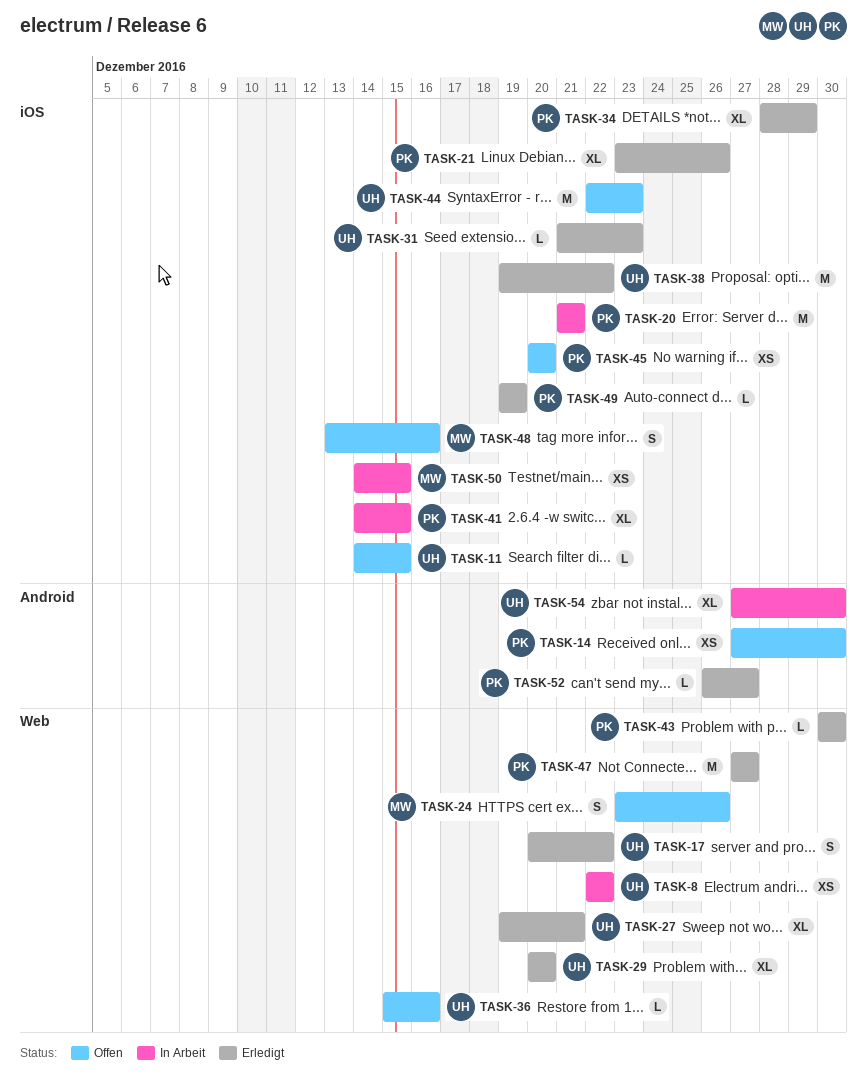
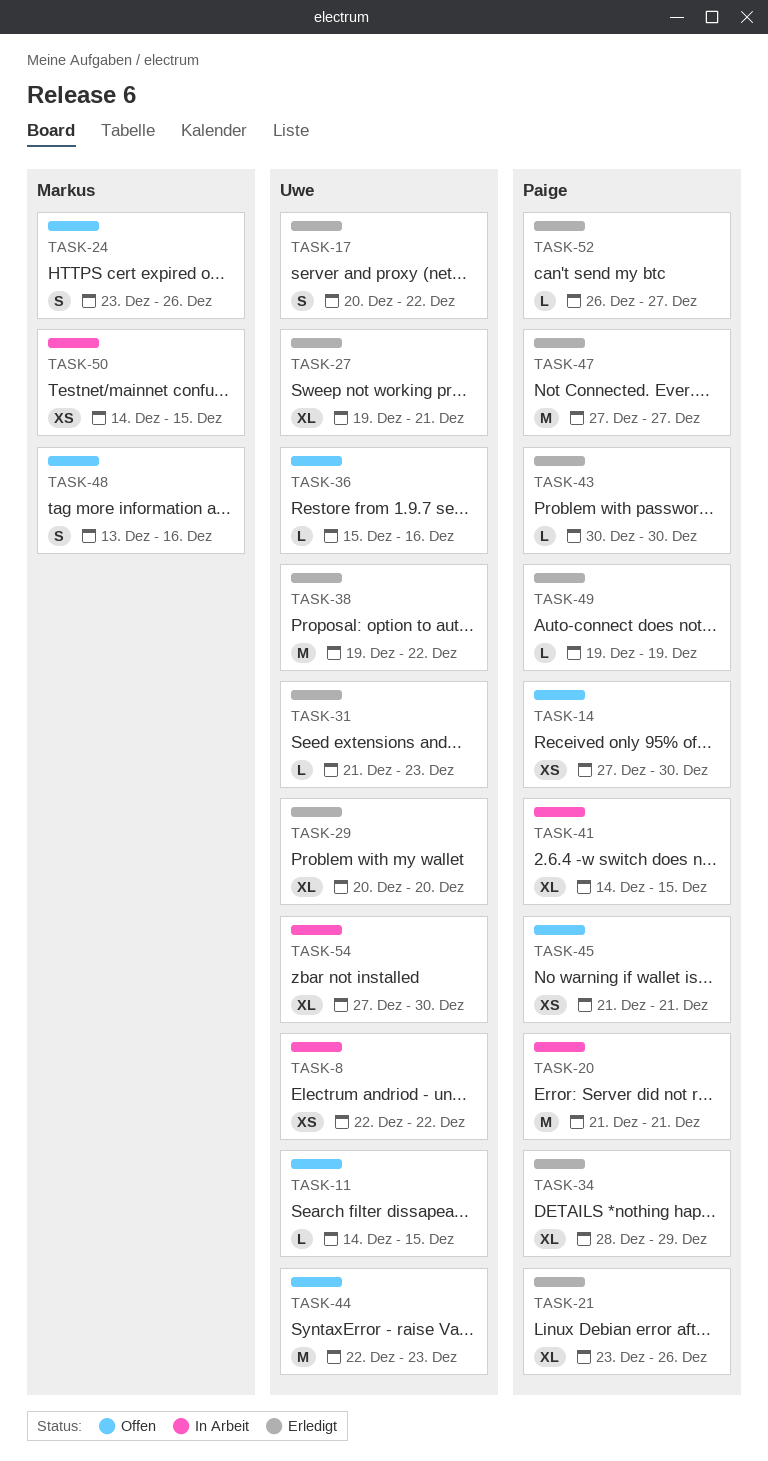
TASK-45, start: Dec 20 -> Dec 21
TASK-45, due: Dec 20 -> Dec 21

